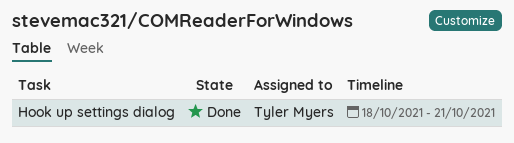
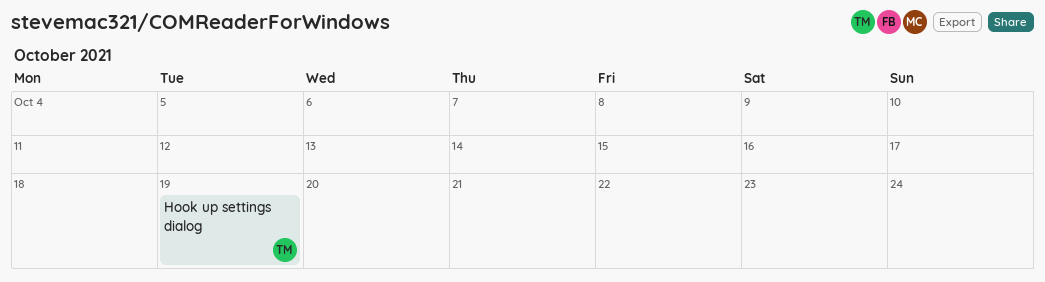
Hook up settings dialog, due: Oct 21 -> Oct 19

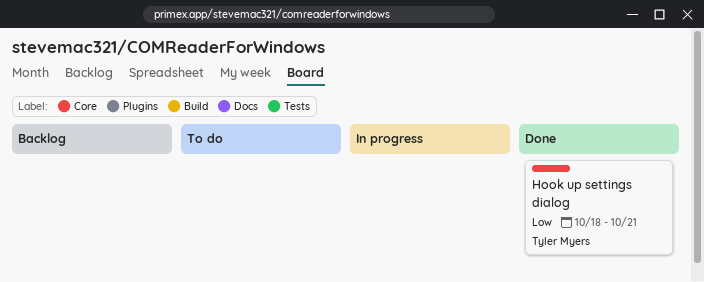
Hook up settings dialog, due: Oct 19 -> Oct 21

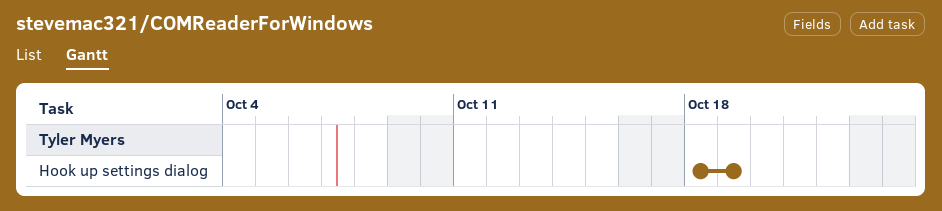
Hook up settings dialog, due: Oct 21 -> Oct 19

